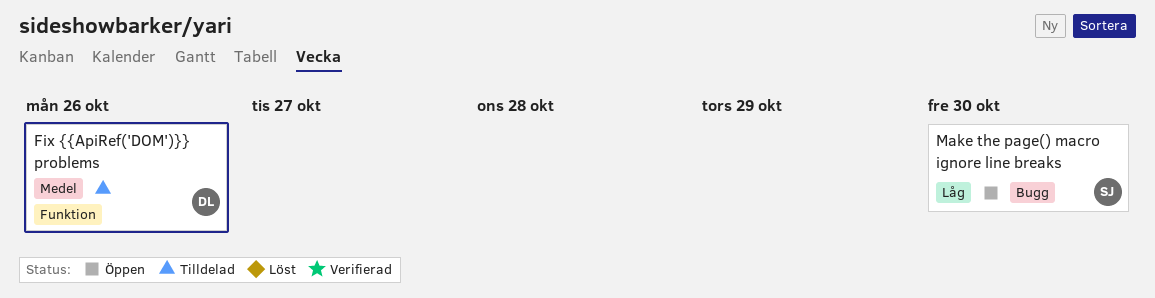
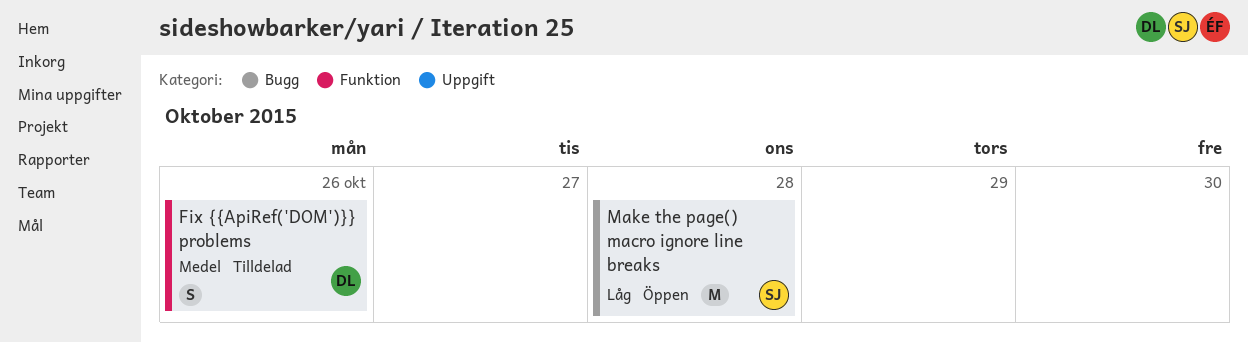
Make the page() macro ignore line breaks, due: Oct 30 -> Oct 28

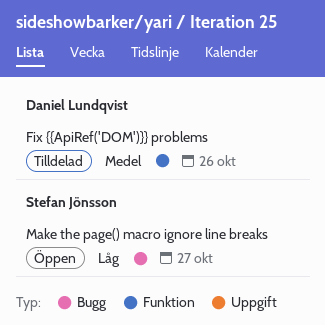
Make the page() macro ignore line breaks, due: Oct 28 -> Oct 27

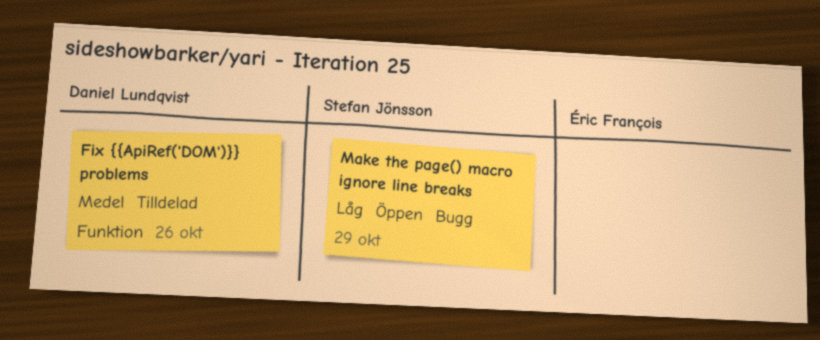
Make the page() macro ignore line breaks, due: Oct 27 -> Oct 29

